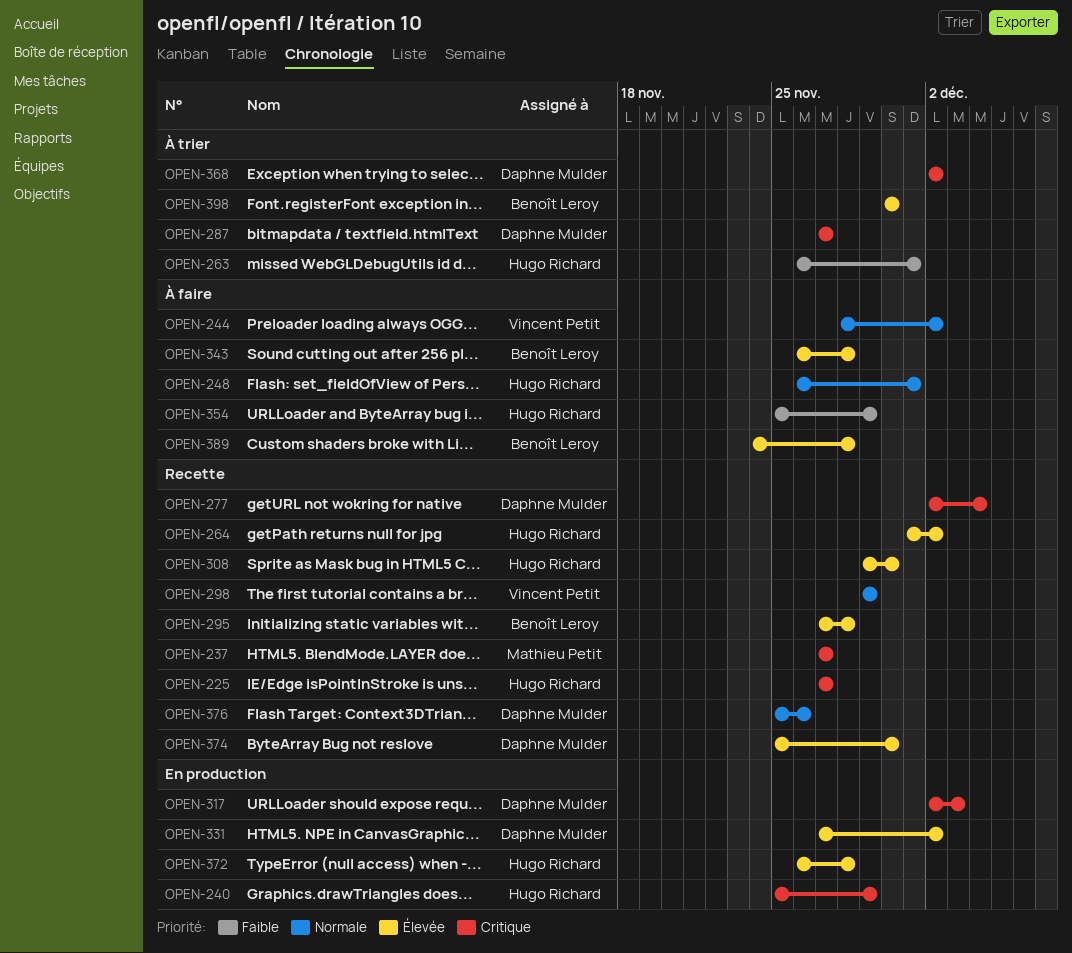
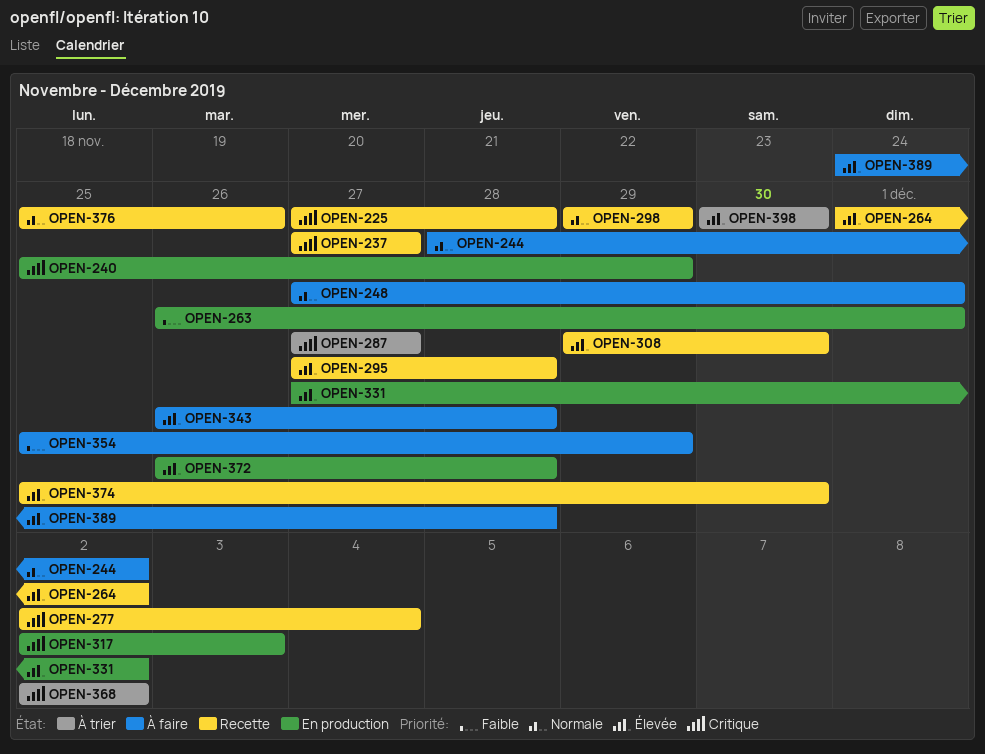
OPEN-225, due: Nov 27 -> Nov 28
OPEN-248, start: Nov 26 -> Nov 27
OPEN-263, status: À trier -> En production

